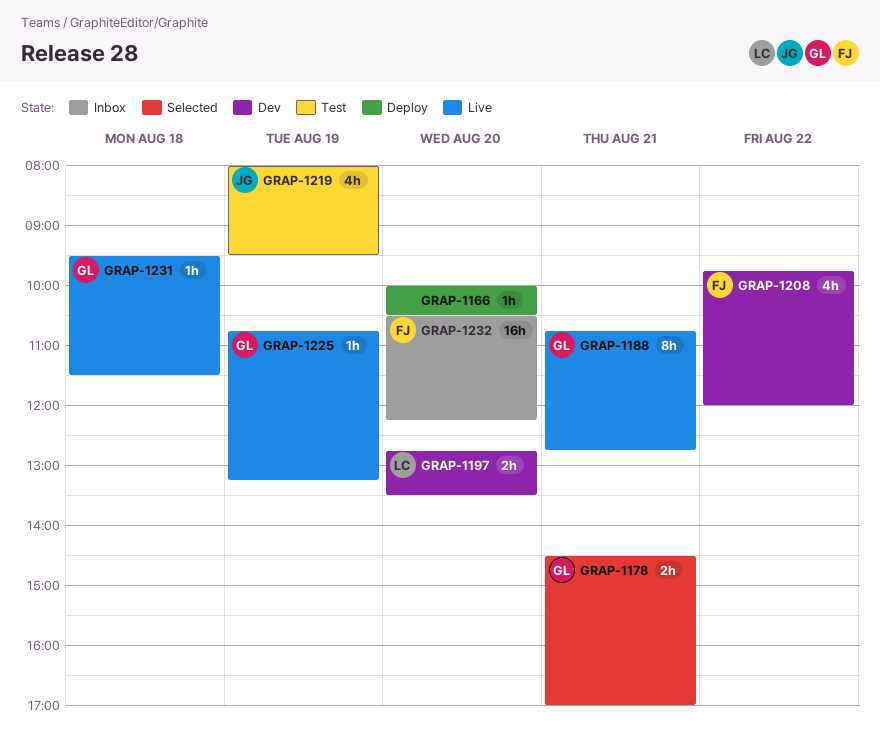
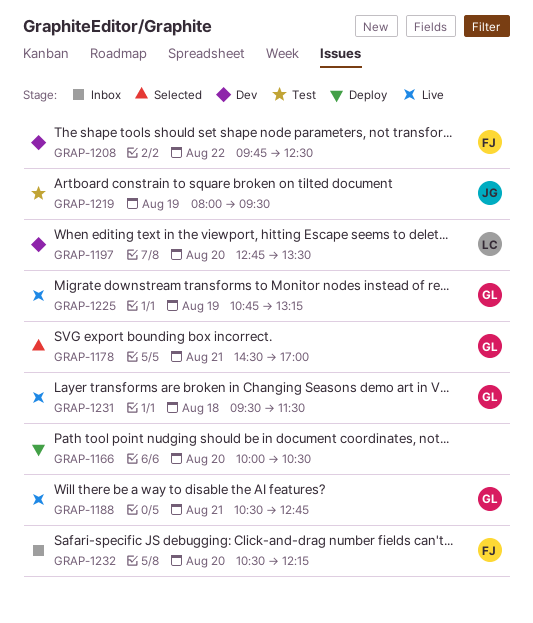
GRAP-1188, begins: 10:45 -> 10:30
GRAP-1208, ends: 12:00 -> 12:30

